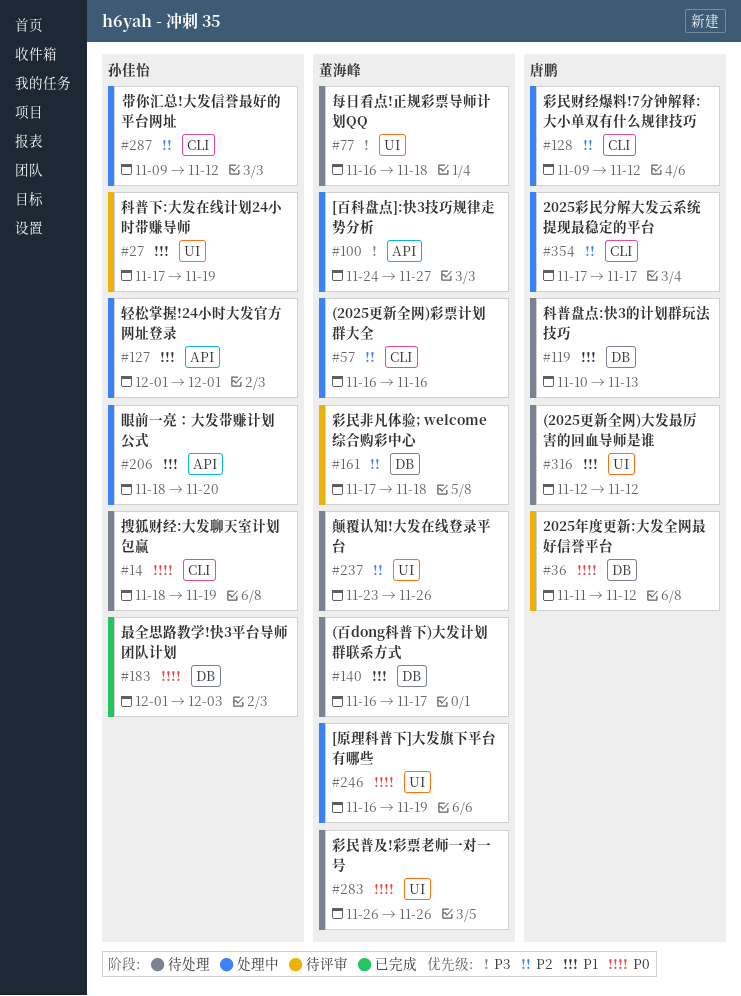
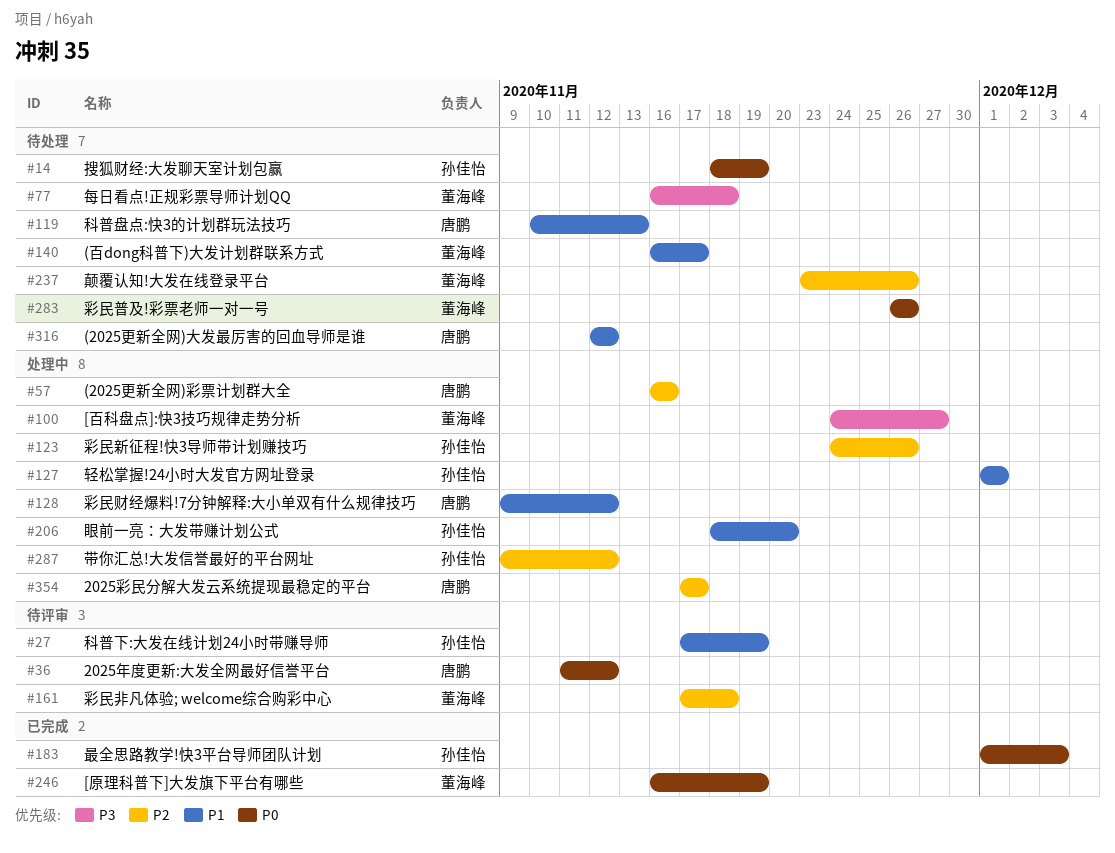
#57, owner: 董海峰 -> 唐鹏
#123: none -> present
#128, priority: P2 -> P1
#246, status: 处理中 -> 已完成

